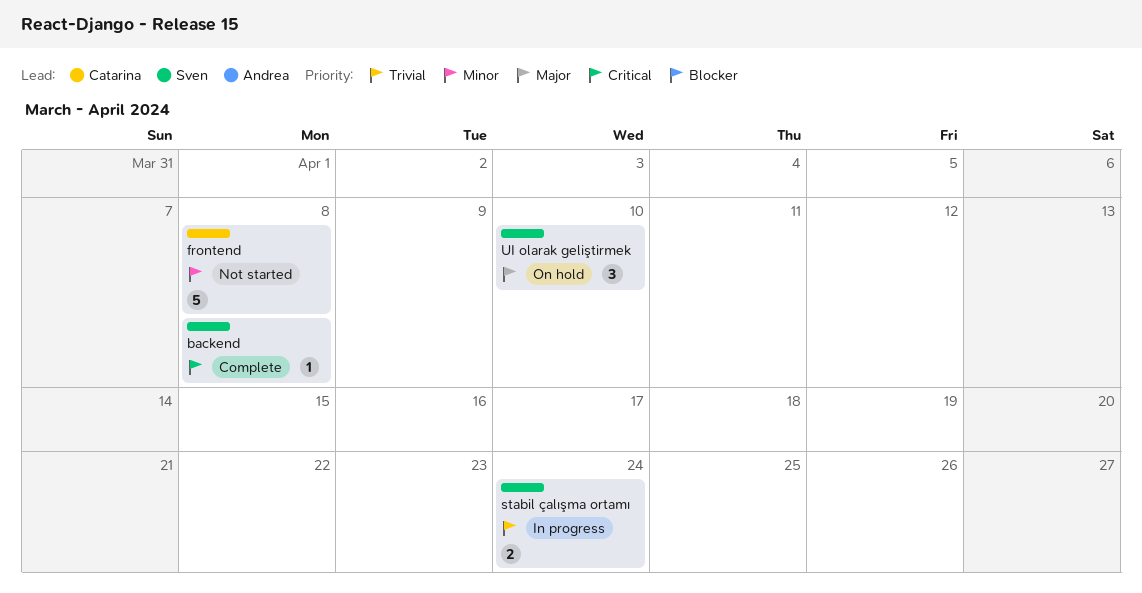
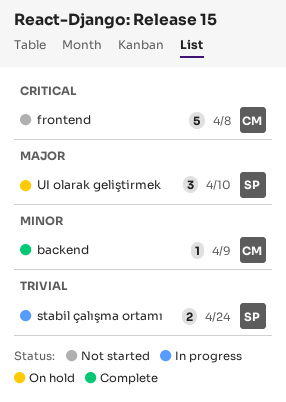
backend, owner: Sven -> Catarina
backend, priority: Critical -> Minor
backend, due: Apr 8 -> Apr 9
frontend, priority: Minor -> Critical

